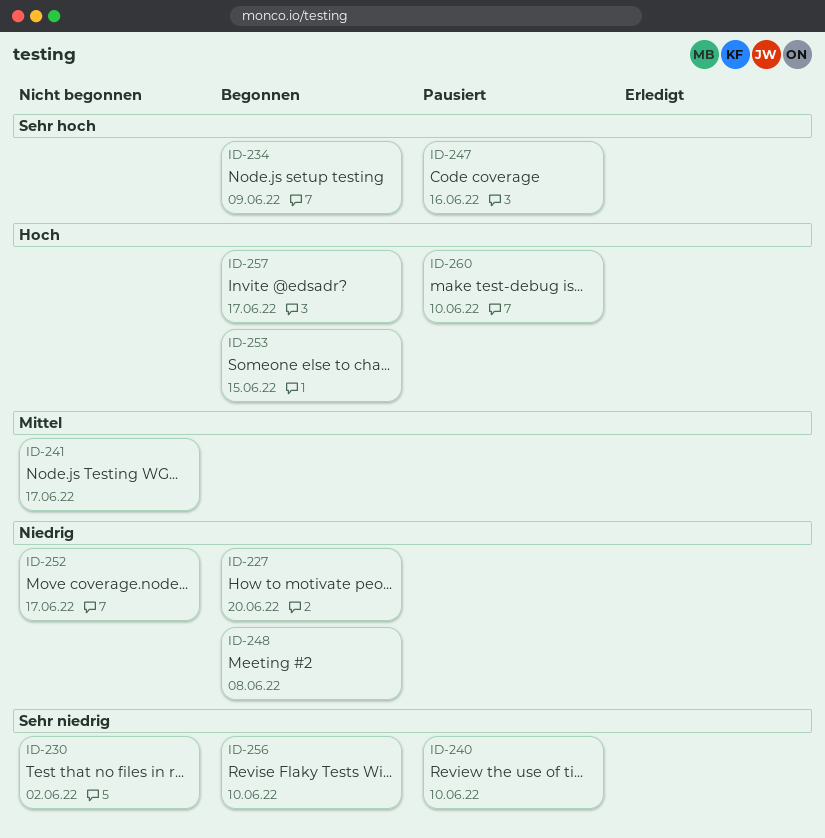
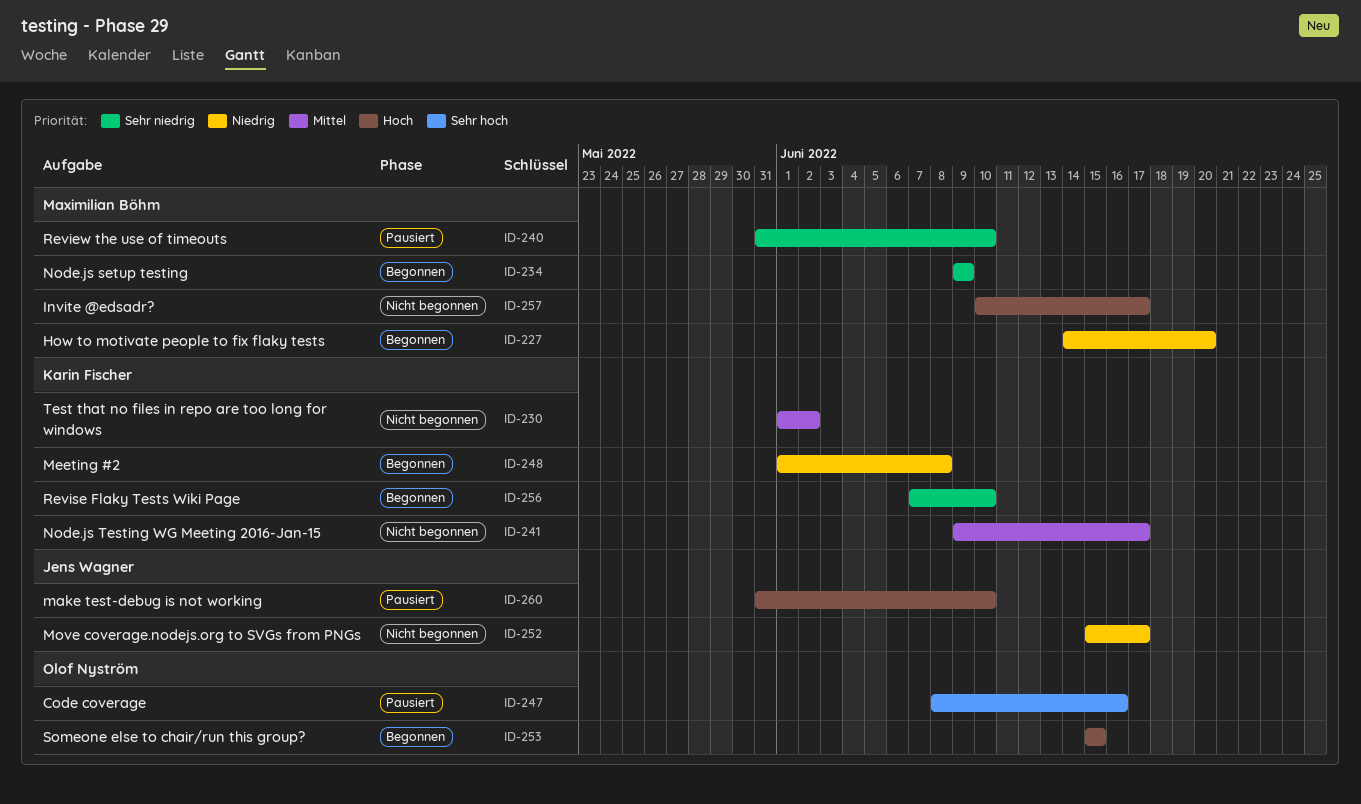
ID-230, priority: Sehr niedrig -> Mittel
ID-234, priority: Sehr hoch -> Sehr niedrig
ID-257, status: Begonnen -> Nicht begonnen

